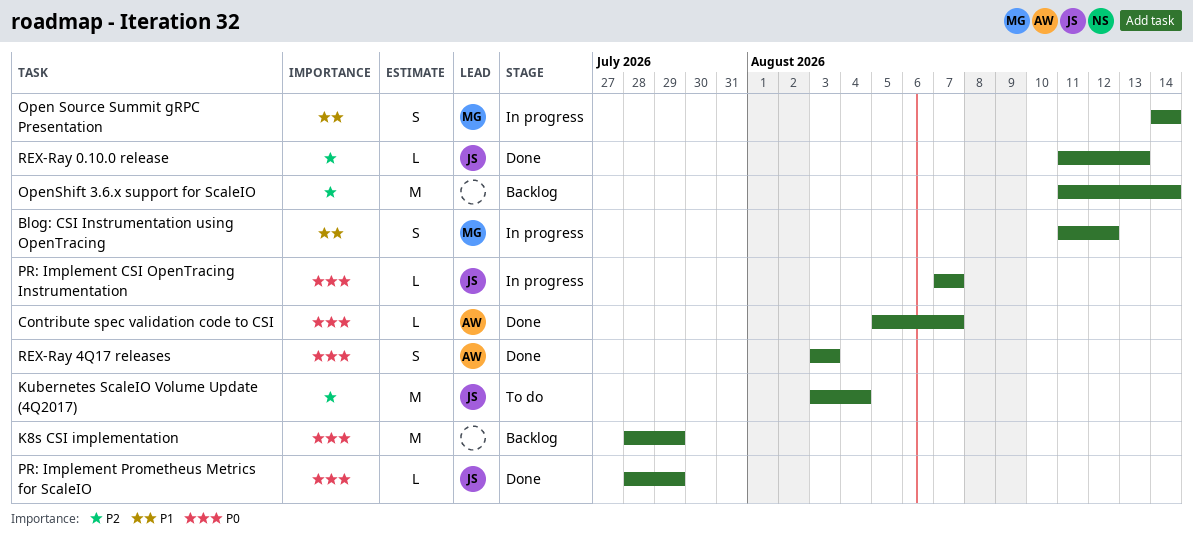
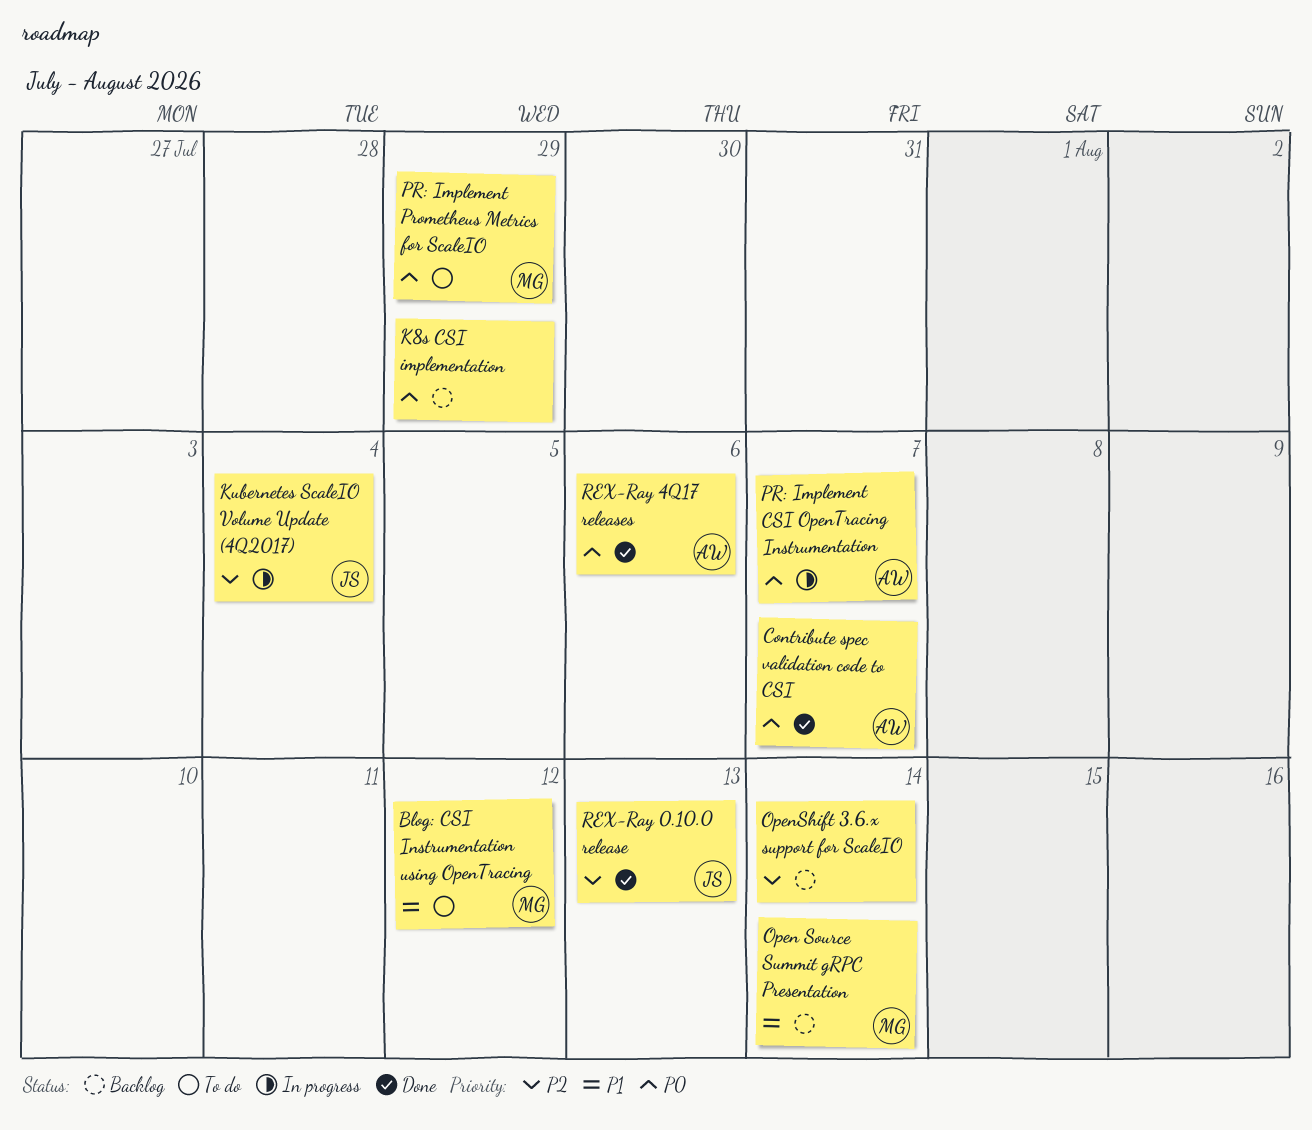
Blog: CSI Instrumentation using OpenTracing, status: In progress -> To do
Kubernetes ScaleIO Volume Update (4Q2017), status: To do -> In progress
Open Source Summit gRPC Presentation, status: In progress -> Backlog
PR: Implement CSI OpenTracing Instrumentation, owner: JS -> AW
PR: Implement Prometheus Metrics for ScaleIO, status: Done -> To do
PR: Implement Prometheus Metrics for ScaleIO, owner: JS -> MG
REX-Ray 4Q17 releases, due: Aug 3 -> Aug 6

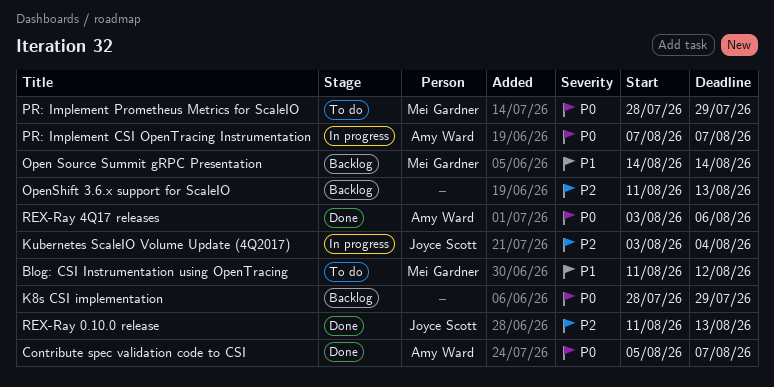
OpenShift 3.6.x support for ScaleIO, due: Aug 14 -> Aug 13

